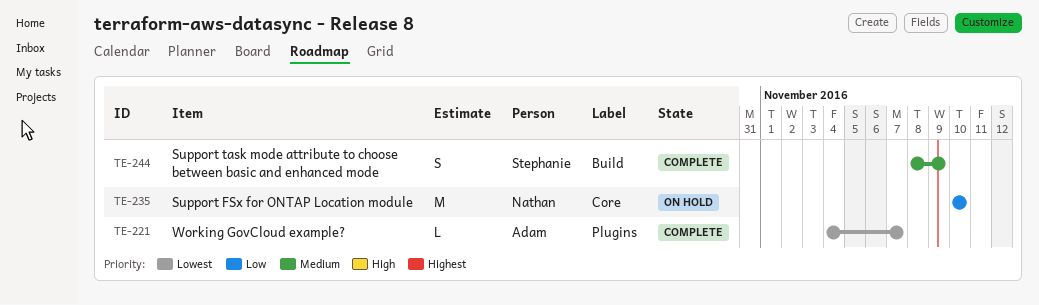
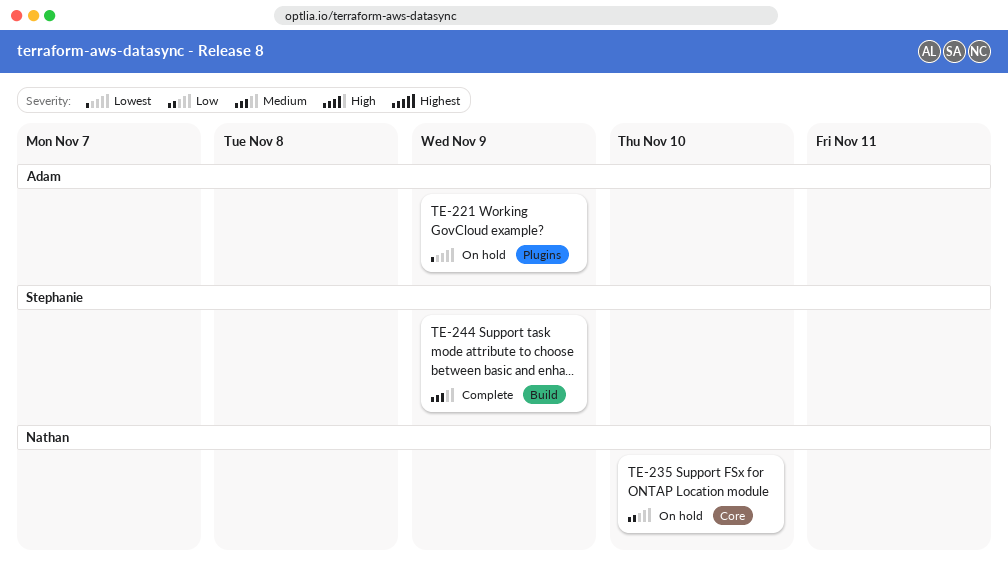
TE-221, status: Complete -> On hold
TE-221, due: Nov 7 -> Nov 9

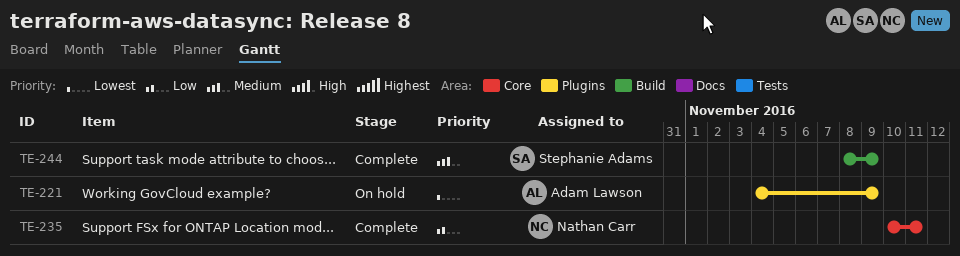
TE-235, status: On hold -> Complete
TE-235, due: Nov 10 -> Nov 11

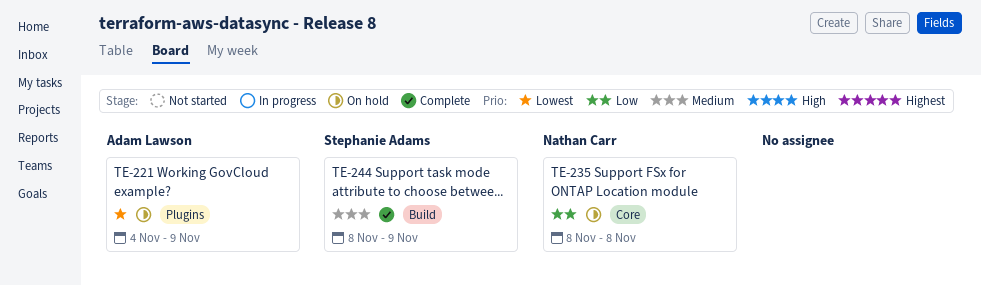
TE-235, status: Complete -> On hold
TE-235, start: Nov 10 -> Nov 8
TE-235, due: Nov 11 -> Nov 8

